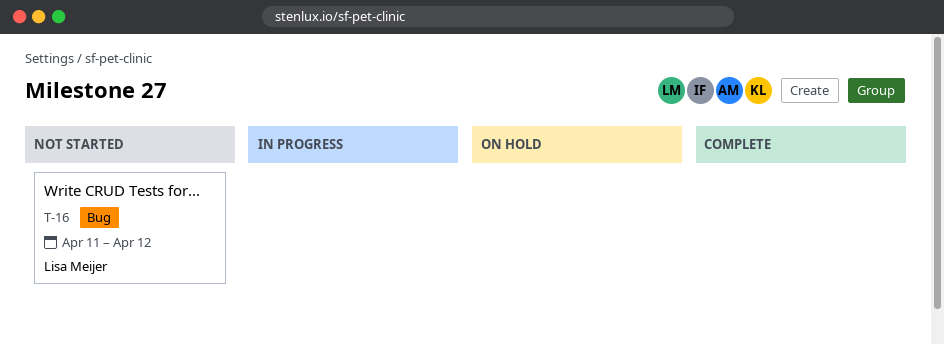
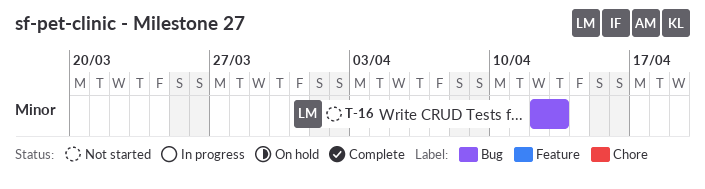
T-16, start: Apr 11 -> Apr 12
T-16, due: Apr 12 -> Apr 13

